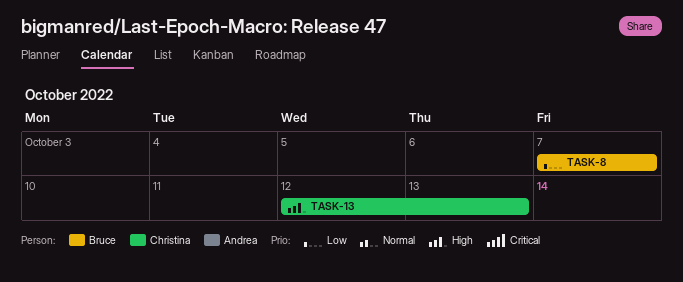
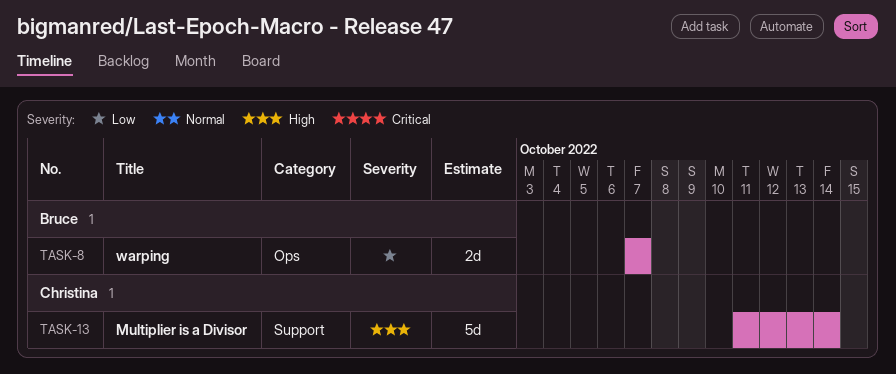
TASK-13, start: Oct 12 -> Oct 11
TASK-13, due: Oct 13 -> Oct 14

